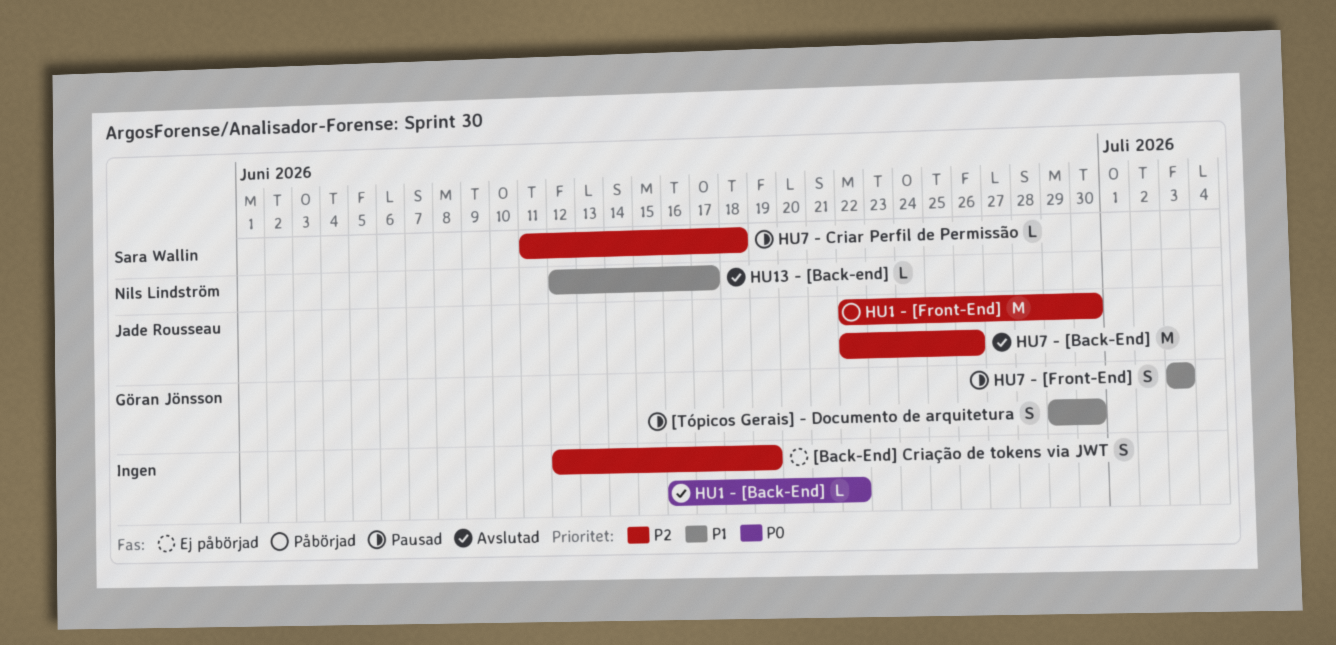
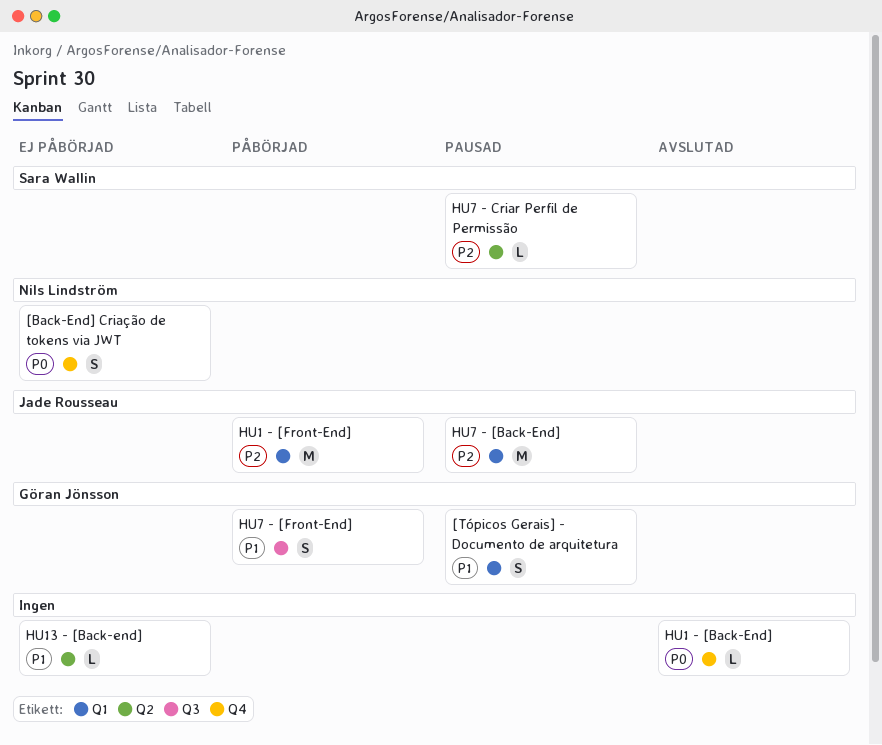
[Back-End] Criação de tokens via JWT, owner: none -> Nils Lindström
[Back-End] Criação de tokens via JWT, priority: P2 -> P0
HU13 - [Back-end], status: Avslutad -> Ej påbörjad
HU13 - [Back-end], owner: Nils Lindström -> none
HU7 - [Back-End], status: Avslutad -> Pausad
HU7 - [Front-End], status: Pausad -> Påbörjad

